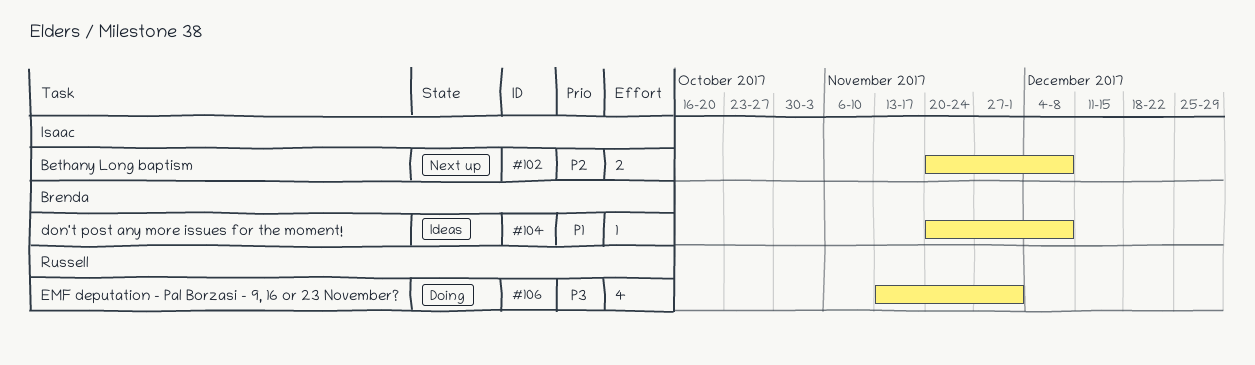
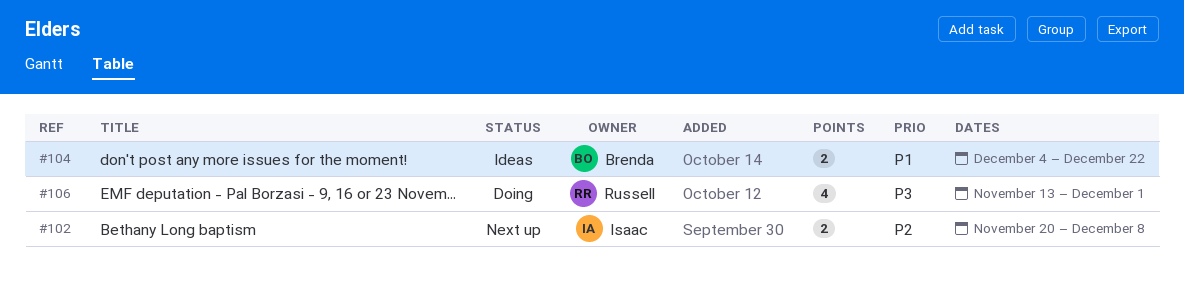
#104, estimate: 1 -> 2
#104, start: Nov 20 -> Dec 4
#104, due: Dec 8 -> Dec 22

